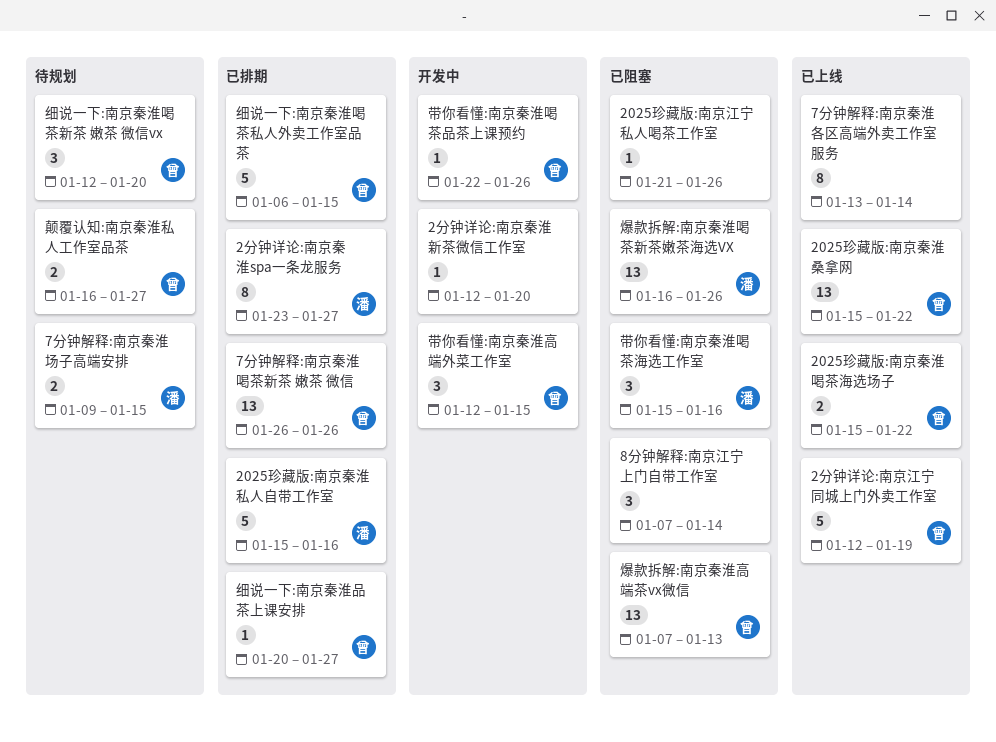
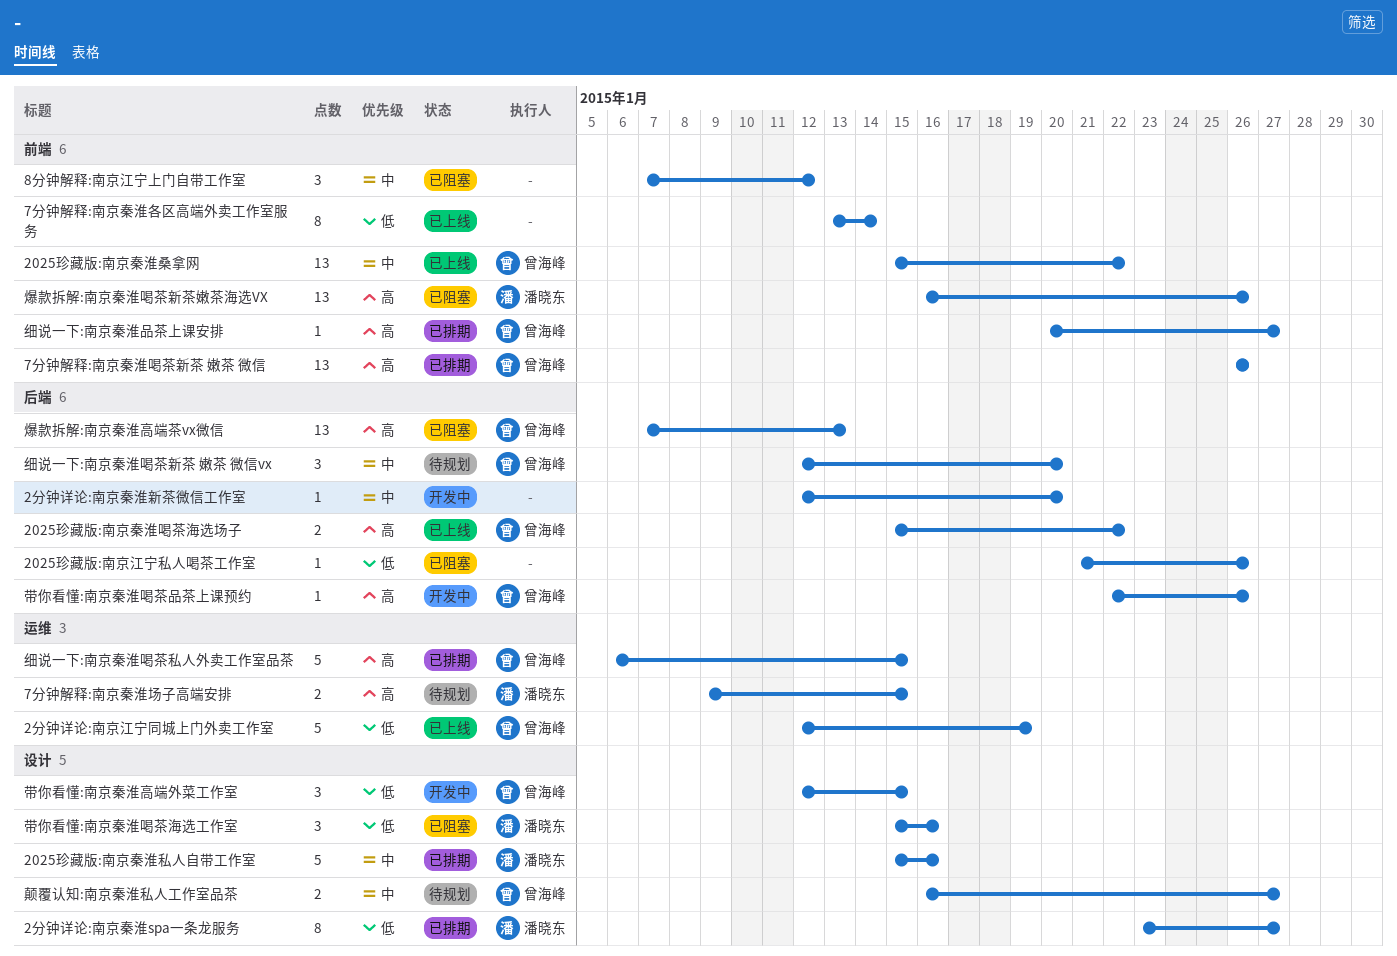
8分钟解释:南京江宁上门自带工作室, due: Jan 14 -> Jan 12

